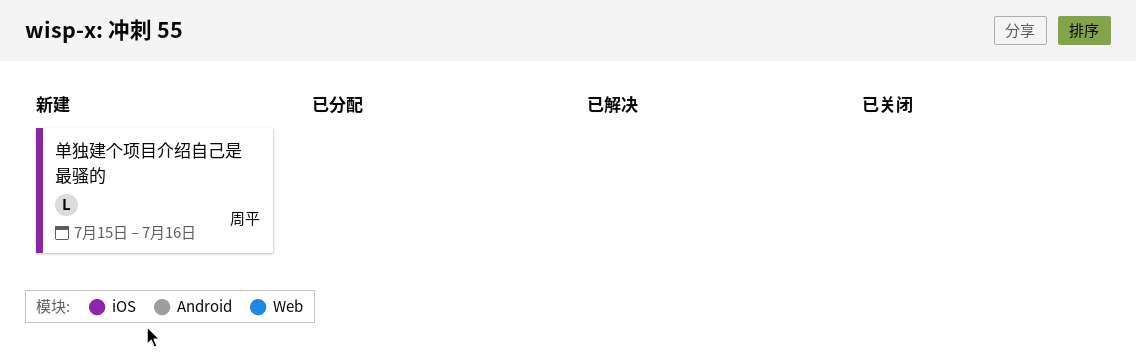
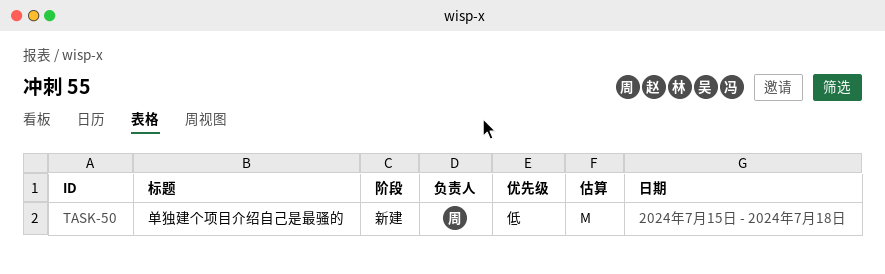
单独建个项目介绍自己是最骚的, estimate: L -> M
单独建个项目介绍自己是最骚的, due: Jul 16 -> Jul 18

